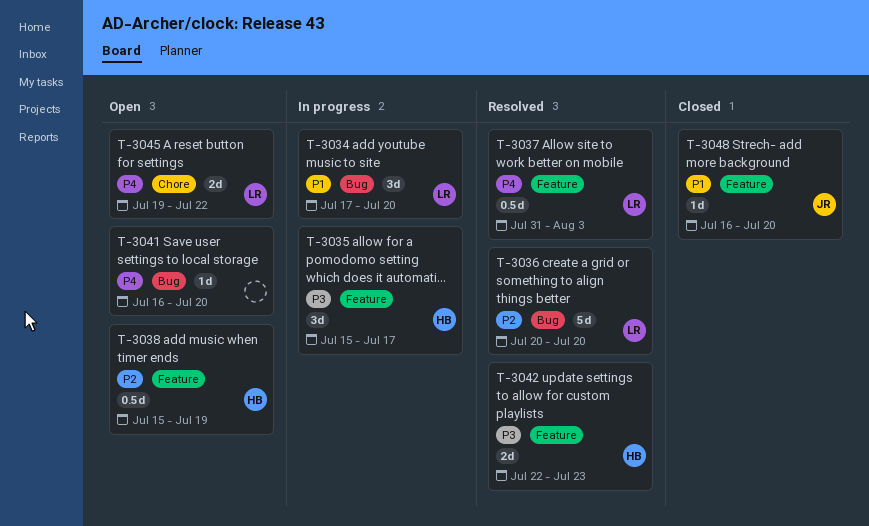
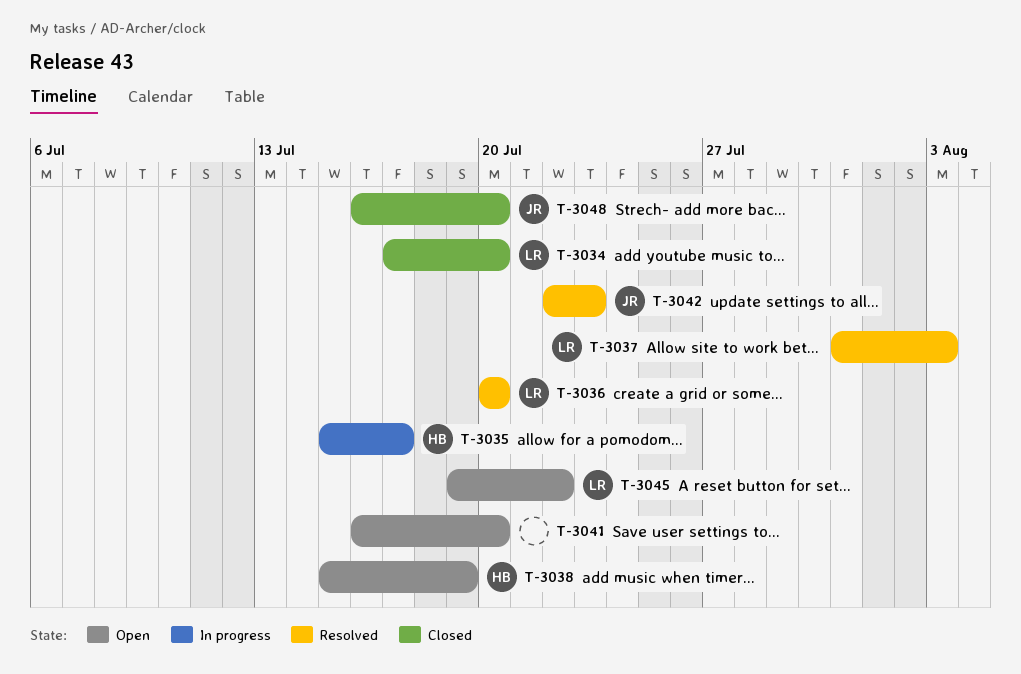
T-3034, status: In progress -> Closed
T-3042, owner: HB -> JR

